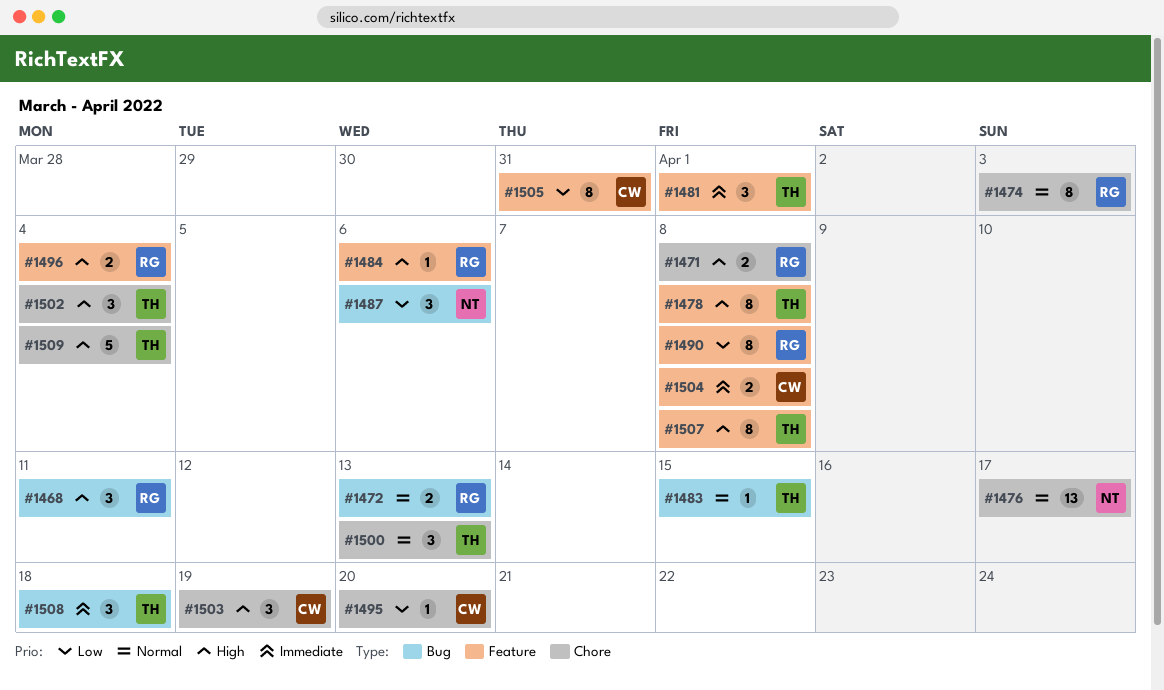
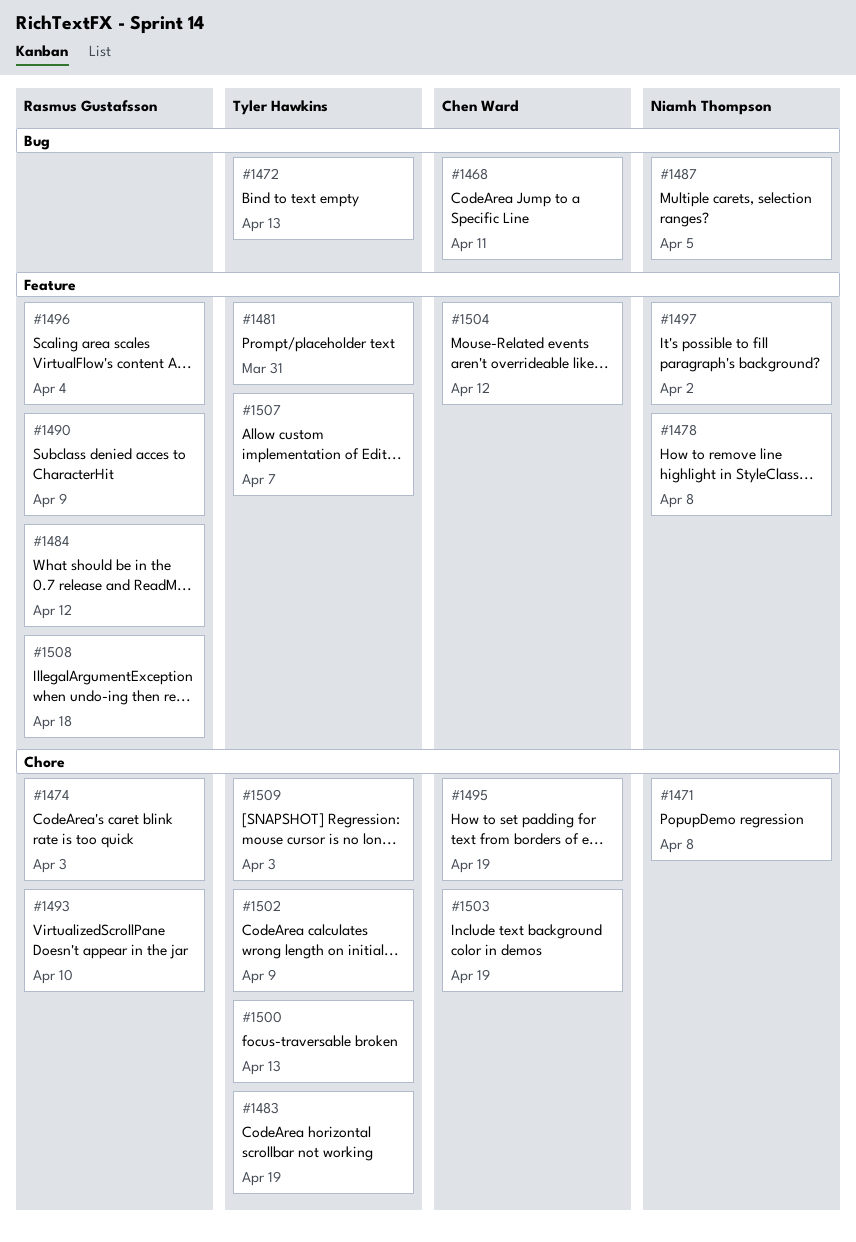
#1468, owner: Rasmus Gustafsson -> Chen Ward
#1471, owner: Rasmus Gustafsson -> Niamh Thompson
#1472, owner: Rasmus Gustafsson -> Tyler Hawkins
#1476: present -> none
#1478, owner: Tyler Hawkins -> Niamh Thompson
#1481, due: Apr 1 -> Mar 31
#1483, label: Bug -> Chore
#1483, due: Apr 15 -> Apr 19
#1484, due: Apr 6 -> Apr 12
#1487, due: Apr 6 -> Apr 5
#1490, due: Apr 8 -> Apr 9
#1493: none -> present
#1495, due: Apr 20 -> Apr 19
#1497: none -> present
#1502, due: Apr 4 -> Apr 9
#1504, due: Apr 8 -> Apr 12
#1505: present -> none
#1507, due: Apr 8 -> Apr 7
#1508, owner: Tyler Hawkins -> Rasmus Gustafsson
#1508, label: Bug -> Feature
#1509, due: Apr 4 -> Apr 3

